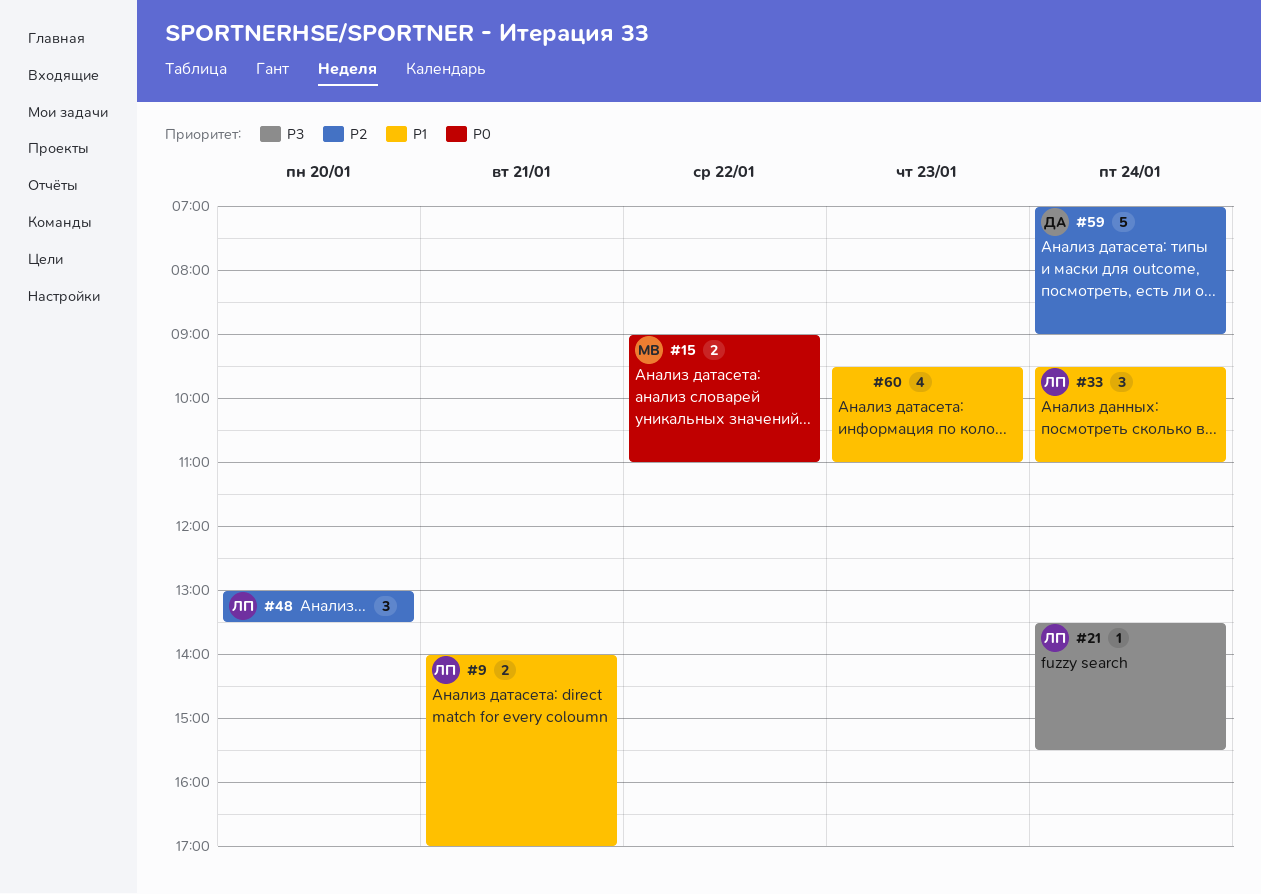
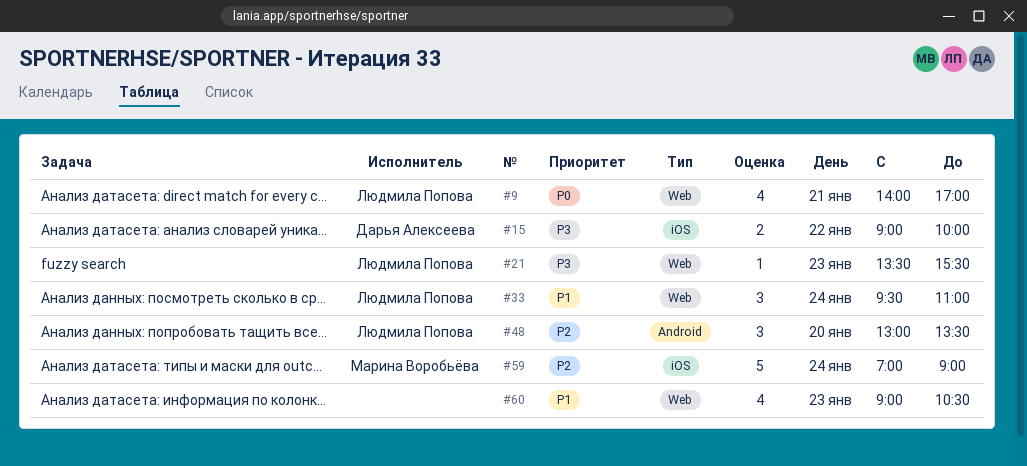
#9, priority: P1 -> P0
#9, estimate: 2 -> 4
#15, owner: Марина Воробьёва -> Дарья Алексеева
#15, priority: P0 -> P3
#15, ends: 11:00 -> 10:00
#21, day: Jan 24 -> Jan 23
#59, owner: Дарья Алексеева -> Марина Воробьёва
#60, begins: 09:30 -> 09:00
#60, ends: 11:00 -> 10:30

